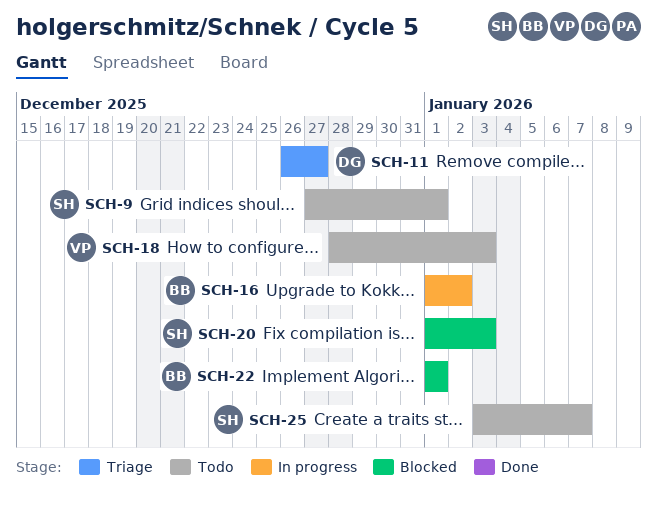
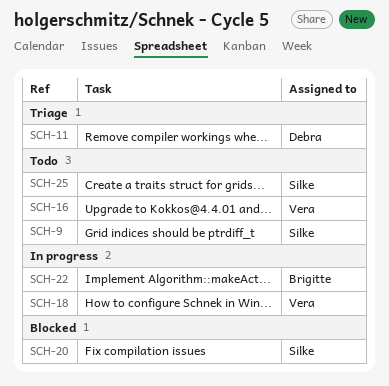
SCH-16, status: In progress -> Todo
SCH-16, owner: Brigitte -> Vera
SCH-18, status: Todo -> In progress
SCH-22, status: Blocked -> In progress

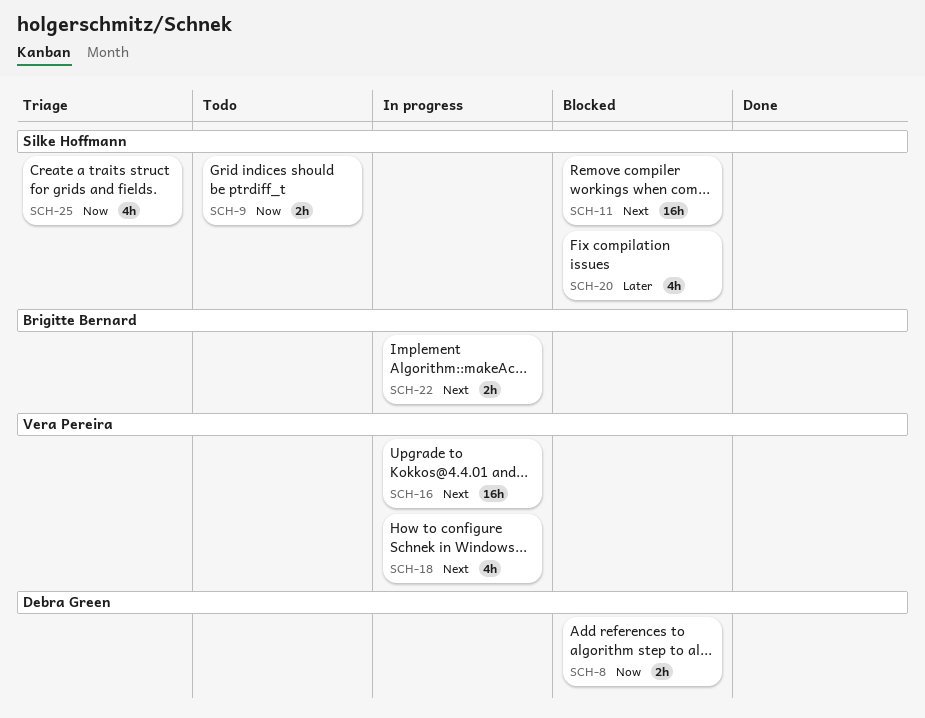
SCH-8: none -> present
SCH-11, status: Triage -> Blocked
SCH-11, owner: Debra Green -> Silke Hoffmann
SCH-16, status: Todo -> In progress
SCH-25, status: Todo -> Triage

